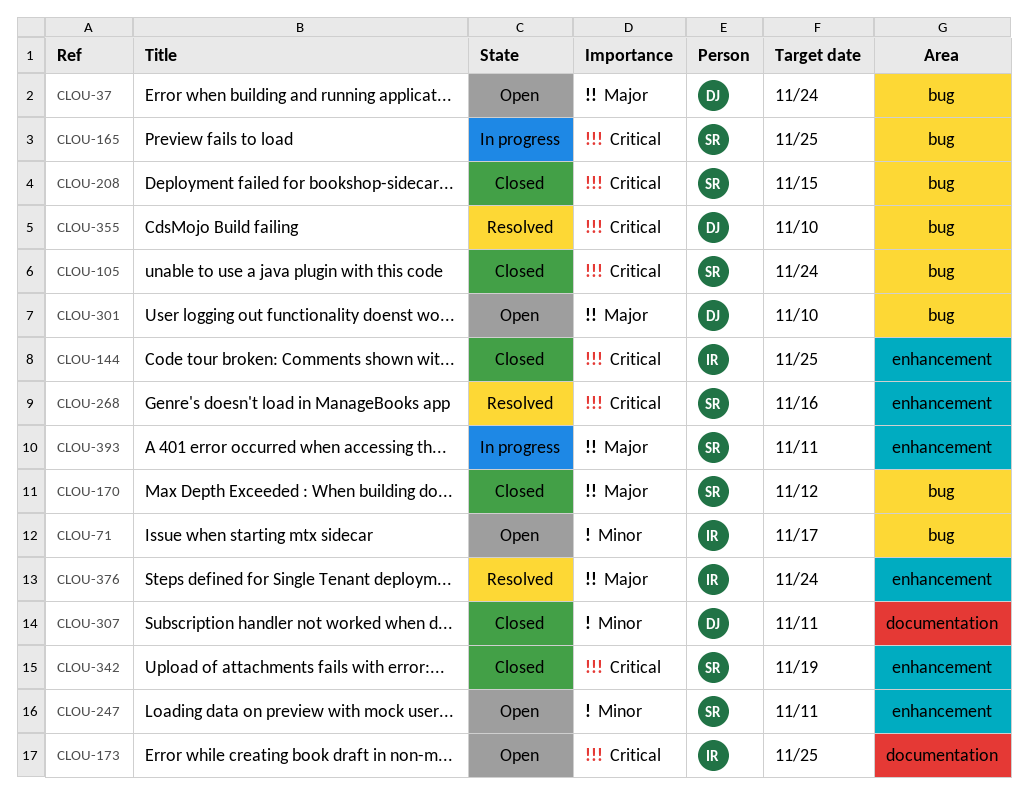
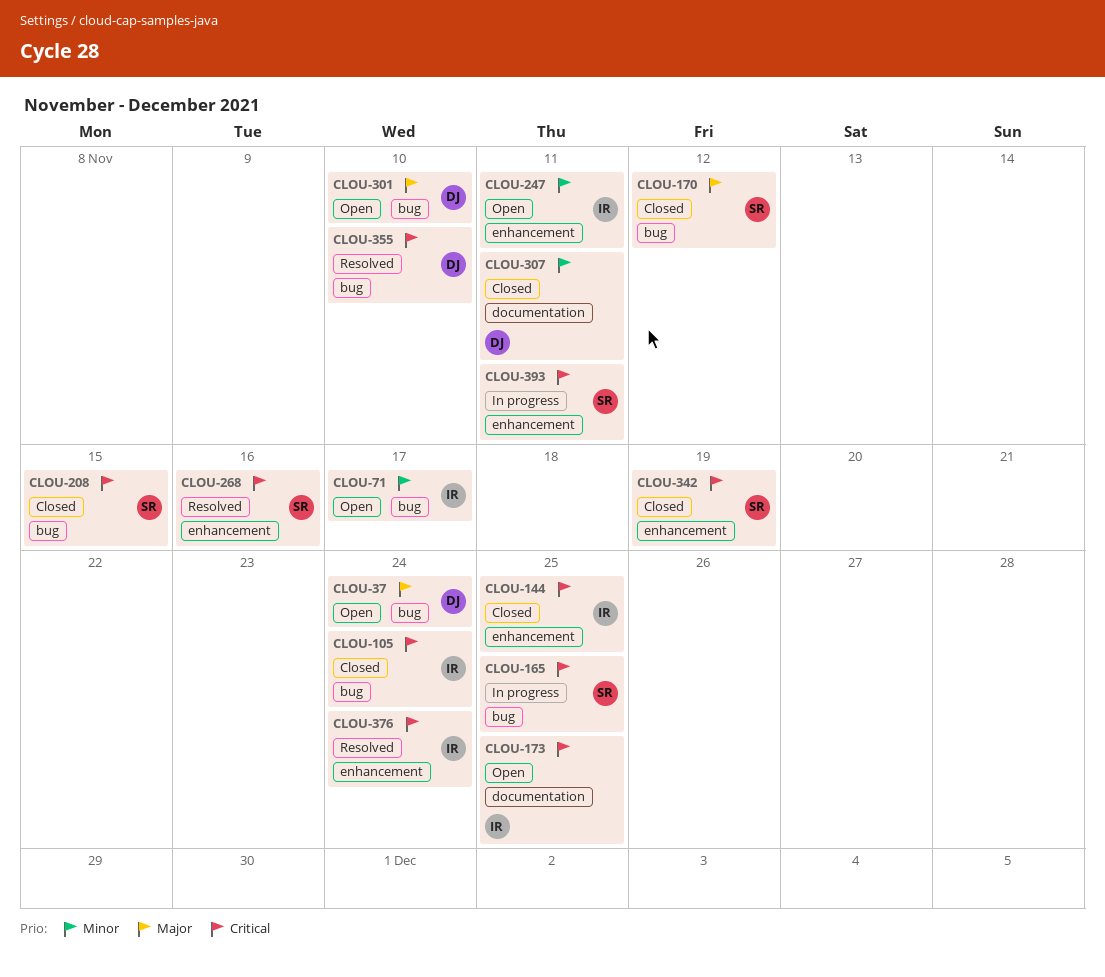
CLOU-105, owner: SR -> IR
CLOU-247, owner: SR -> IR
CLOU-376, priority: Major -> Critical
CLOU-393, priority: Major -> Critical

